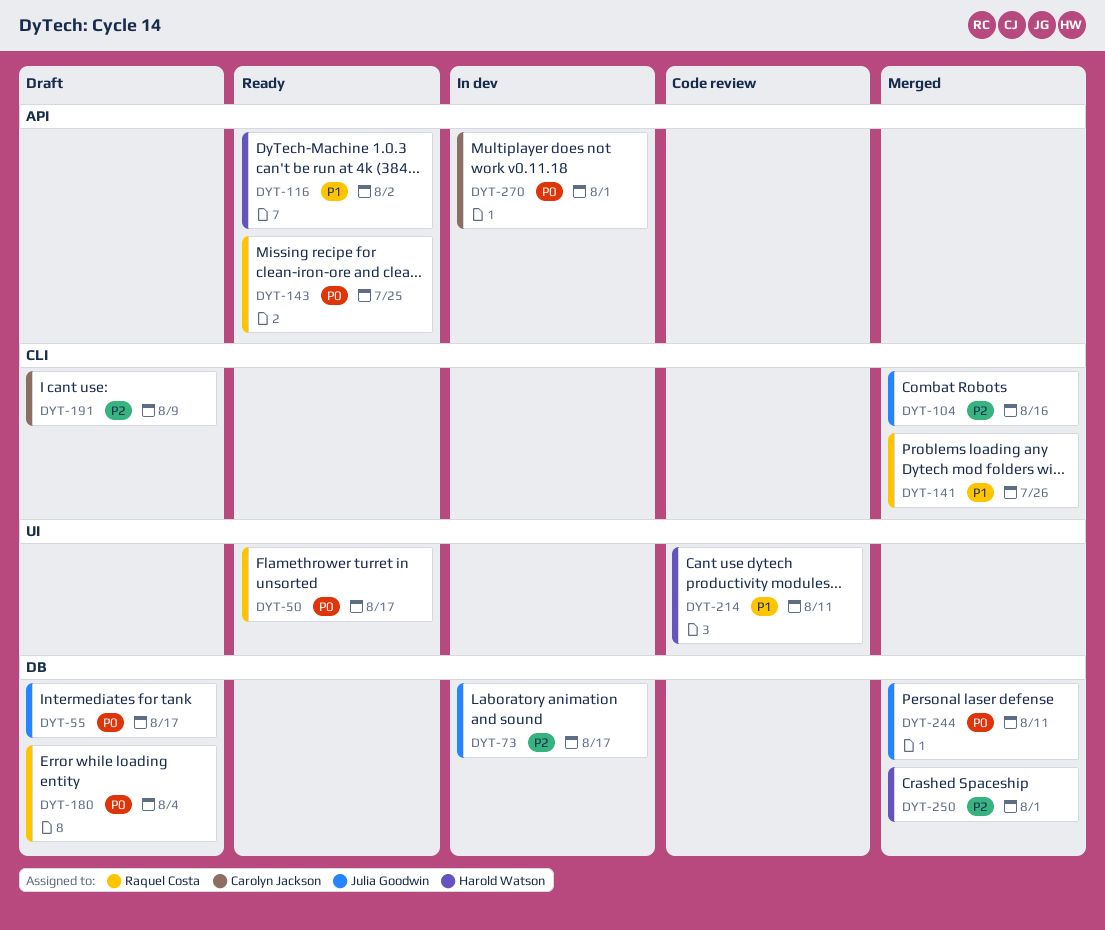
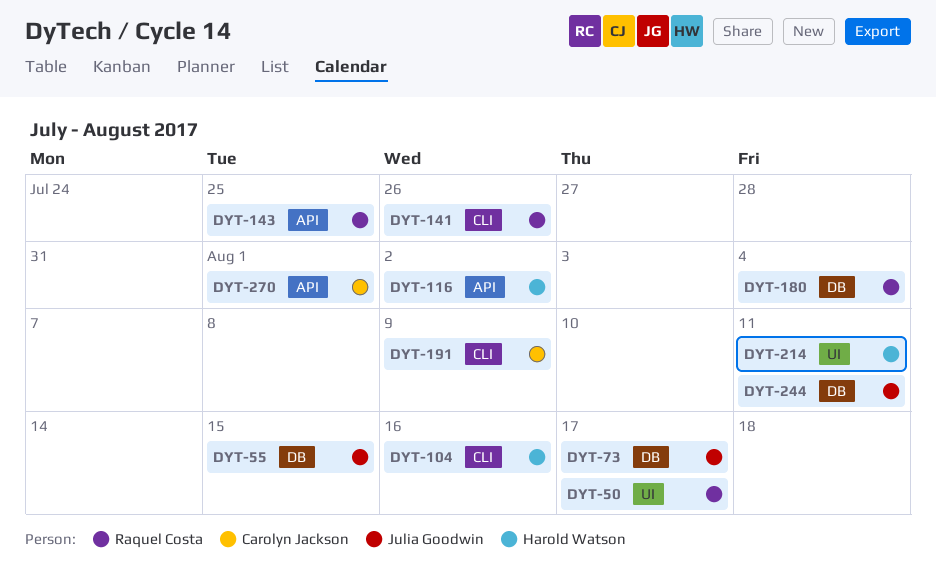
DYT-55, due: Aug 17 -> Aug 15
DYT-104, owner: Julia Goodwin -> Harold Watson
DYT-250: present -> none

